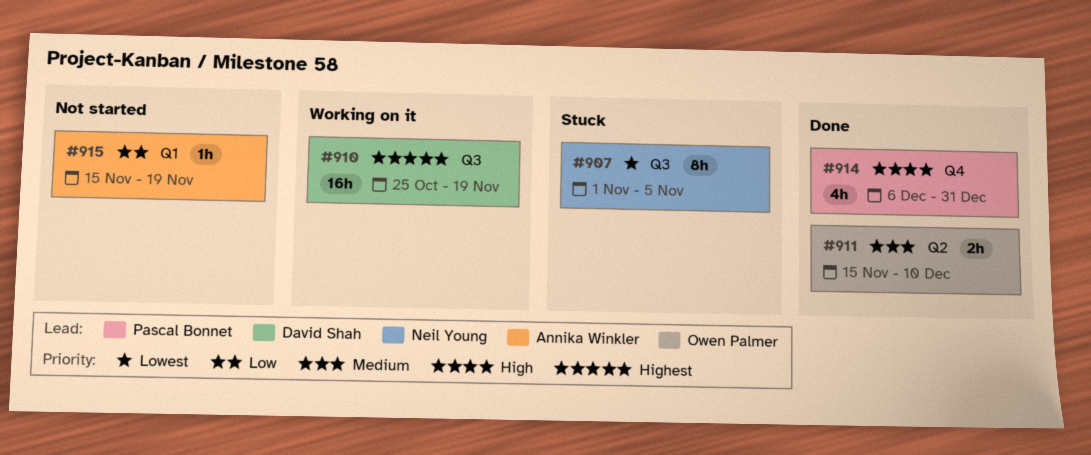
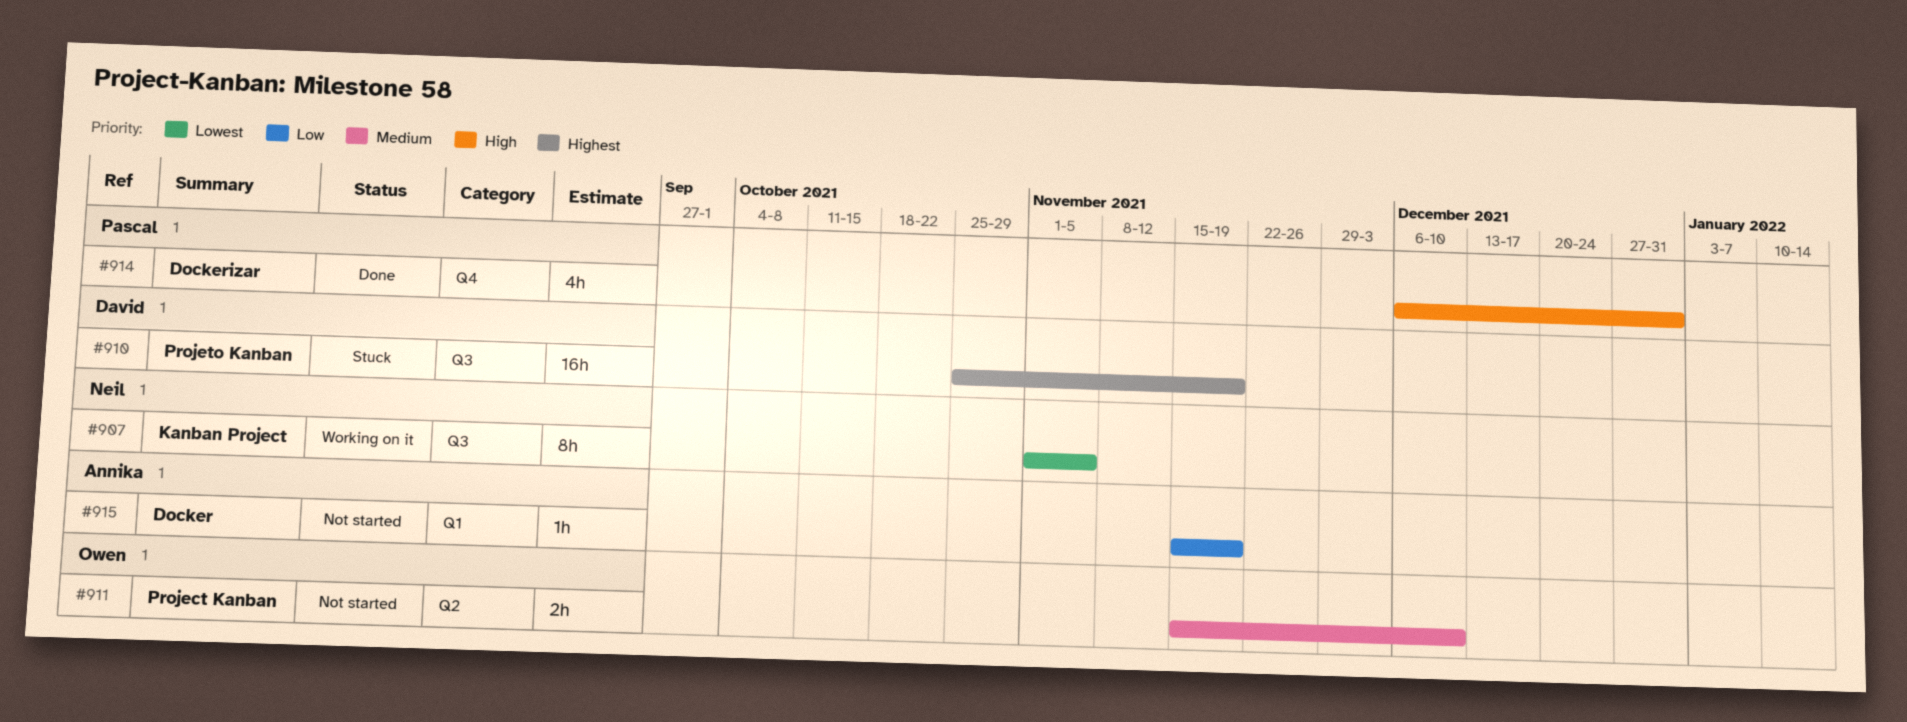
#907, status: Stuck -> Working on it
#910, status: Working on it -> Stuck
#911, status: Done -> Not started

